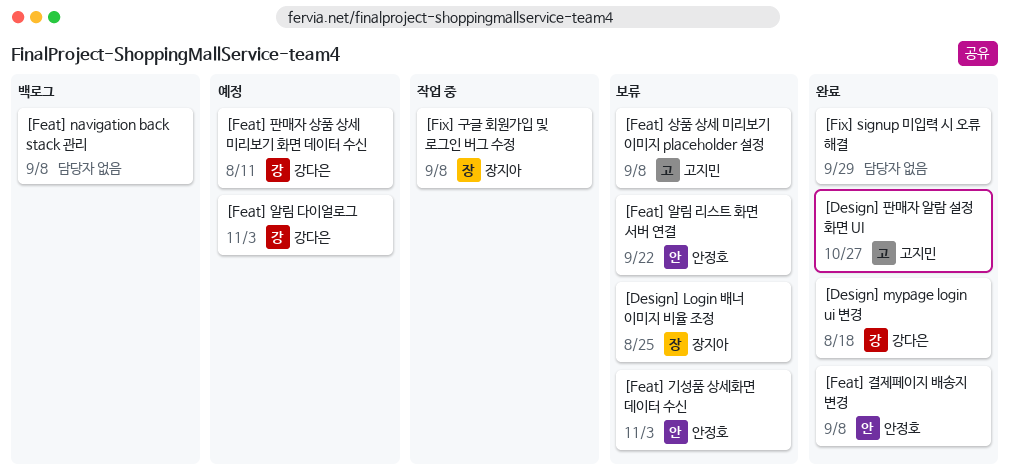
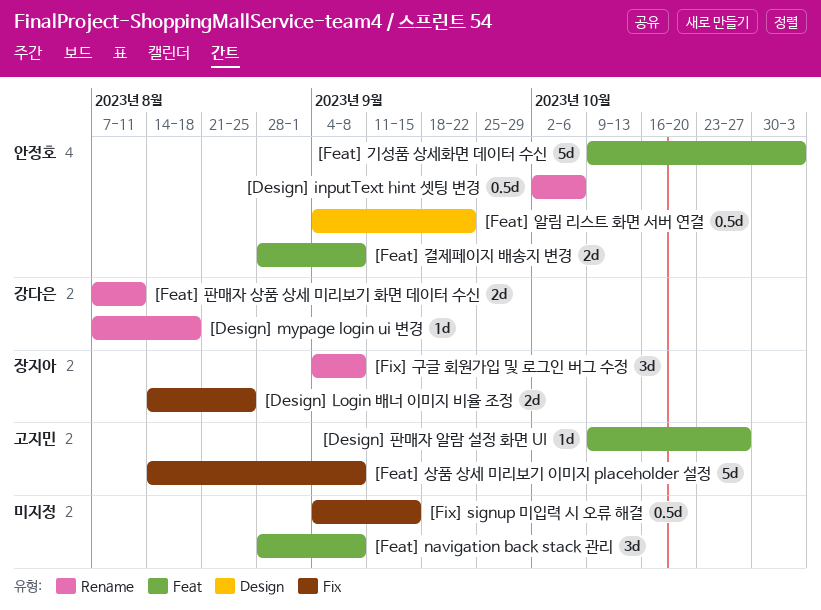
[Design] inputText hint 셋팅 변경: none -> present
[Feat] 알림 다이얼로그: present -> none
[Fix] signup 미입력 시 오류 해결, due: Sep 29 -> Sep 15

